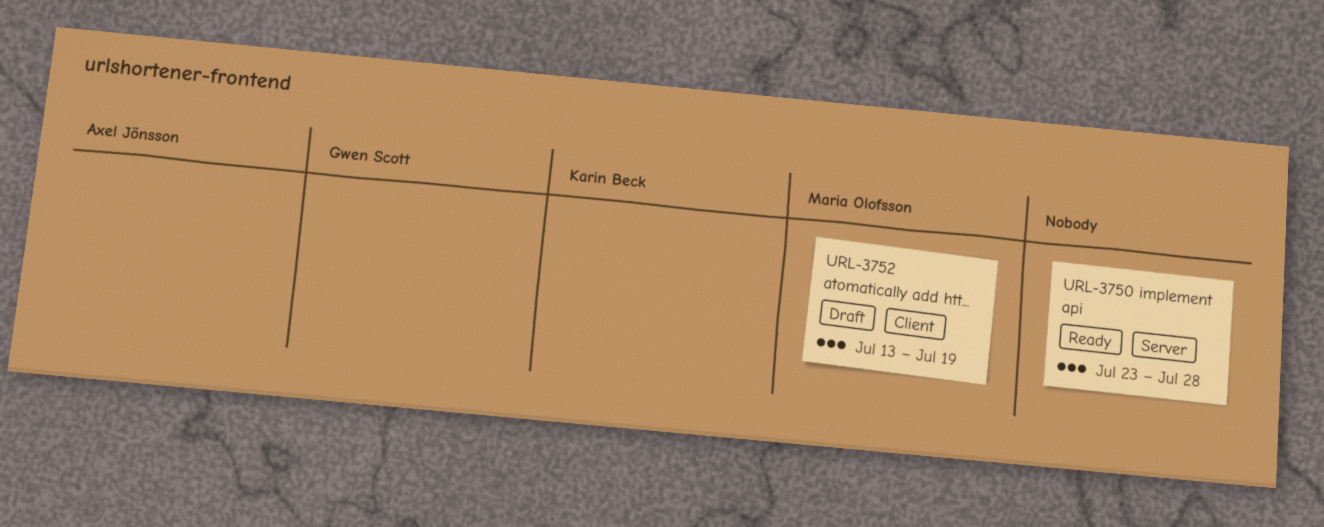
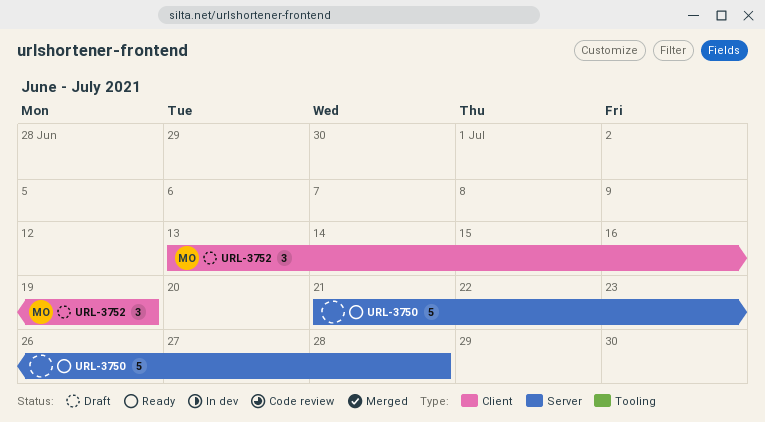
URL-3750, estimate: 3 -> 5
URL-3750, start: Jul 23 -> Jul 21

